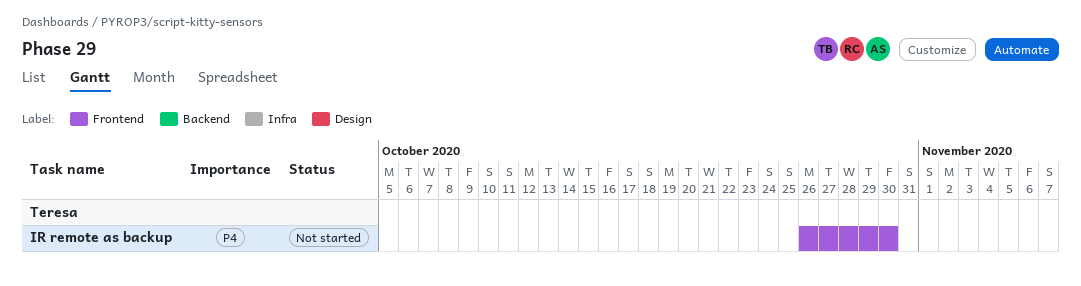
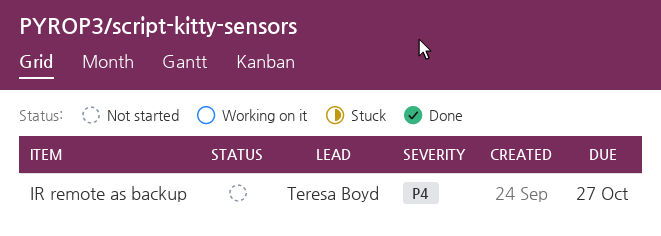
IR remote as backup, due: Oct 30 -> Oct 27

